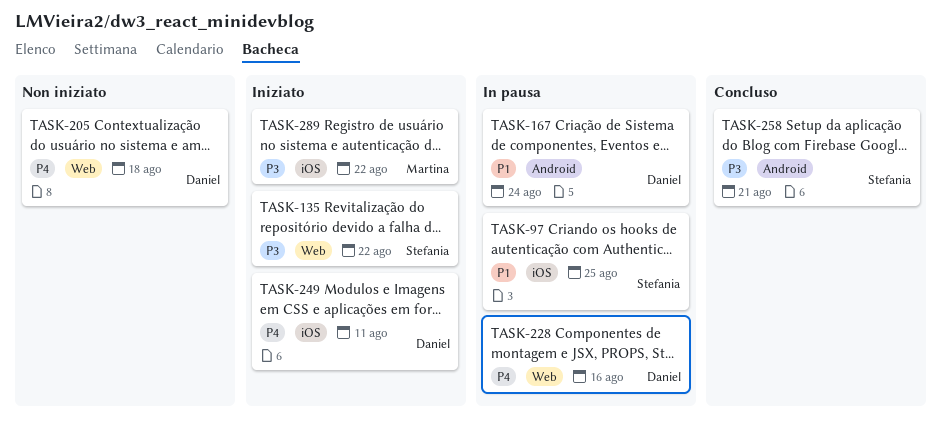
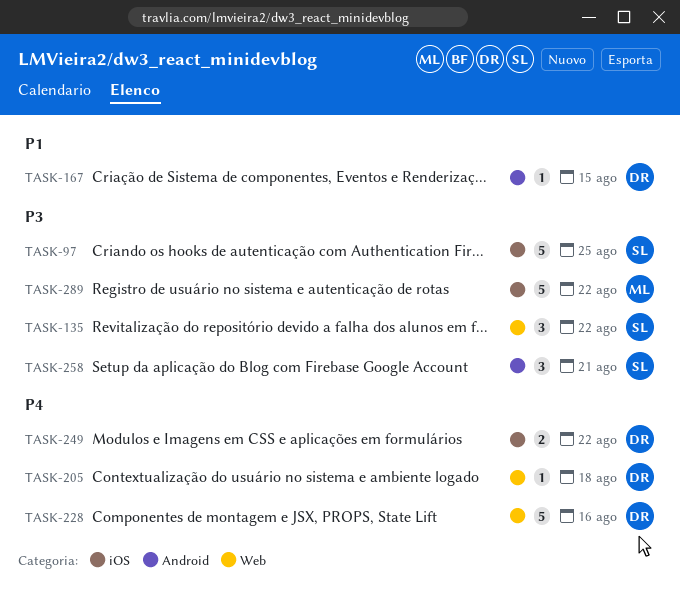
TASK-97, priority: P1 -> P3
TASK-167, due: Aug 24 -> Aug 15
TASK-249, due: Aug 11 -> Aug 22

